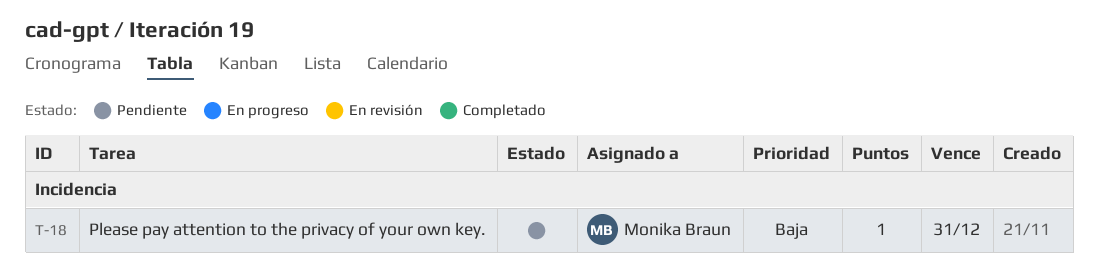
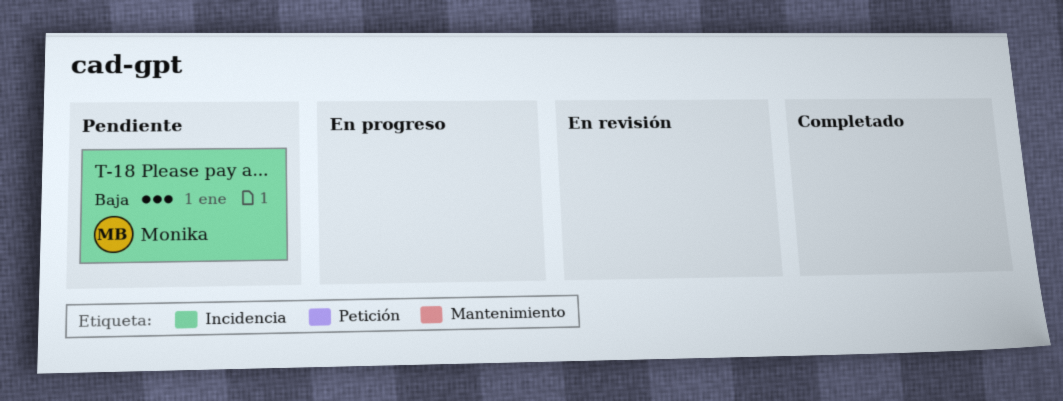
T-18, estimate: 1 -> 3
T-18, due: Dec 31 -> Jan 1

